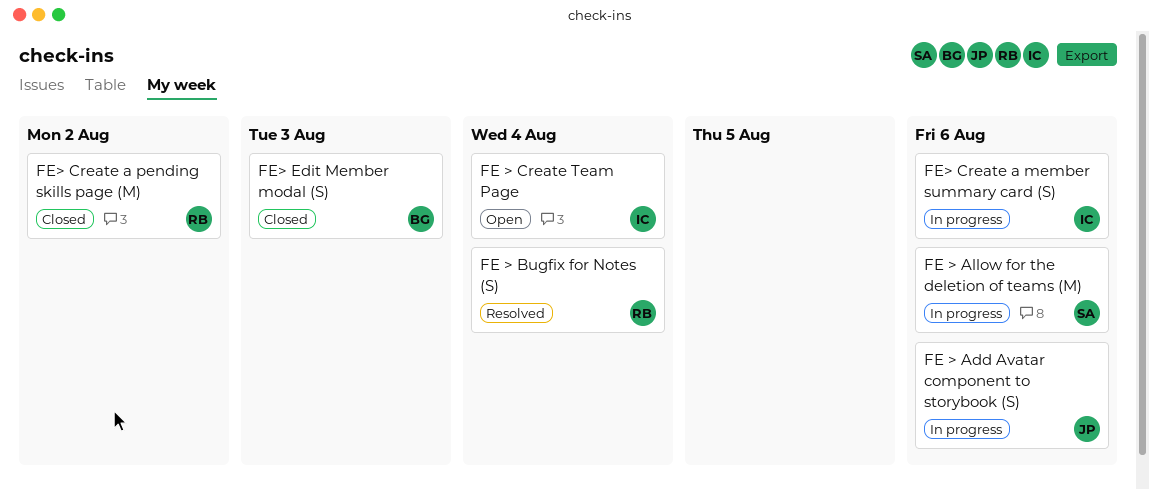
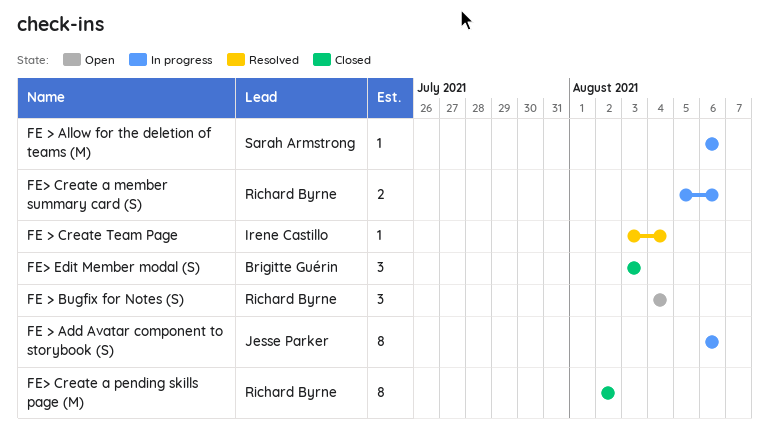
FE > Bugfix for Notes (S), status: Resolved -> Open
FE > Create Team Page, status: Open -> Resolved
FE> Create a member summary card (S), owner: Irene Castillo -> Richard Byrne

